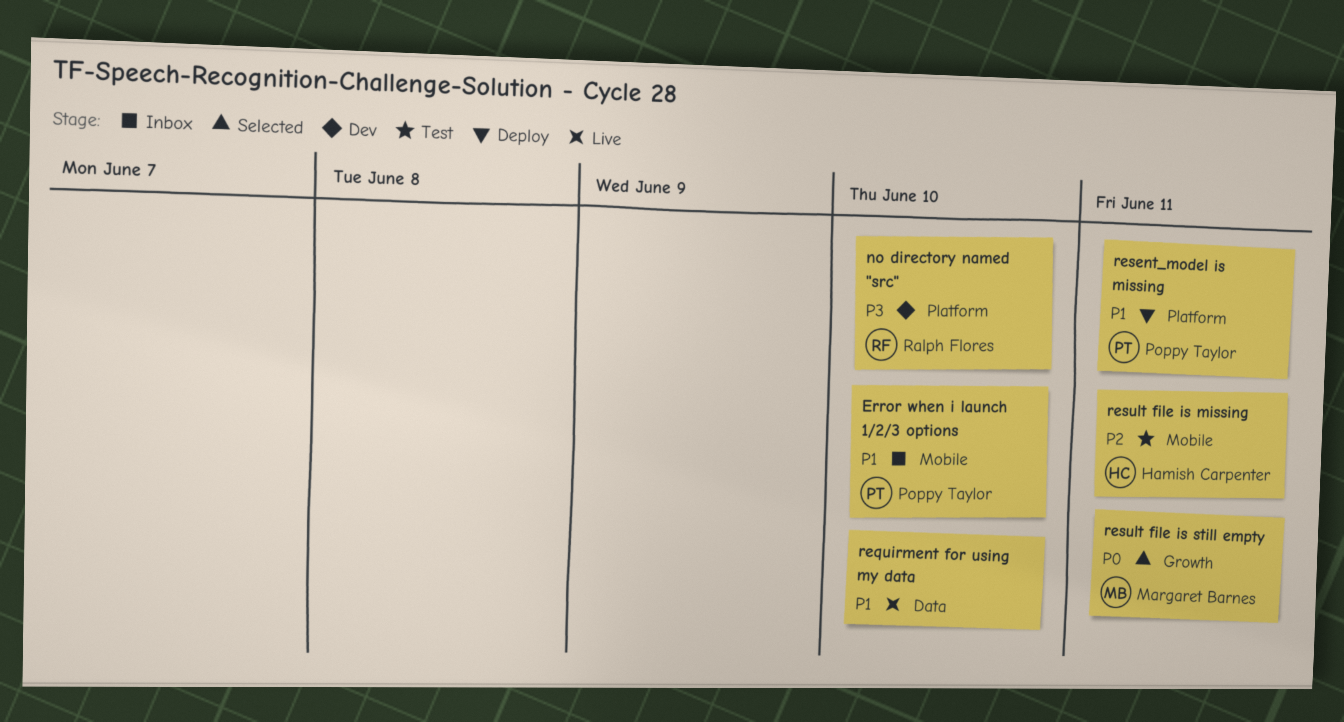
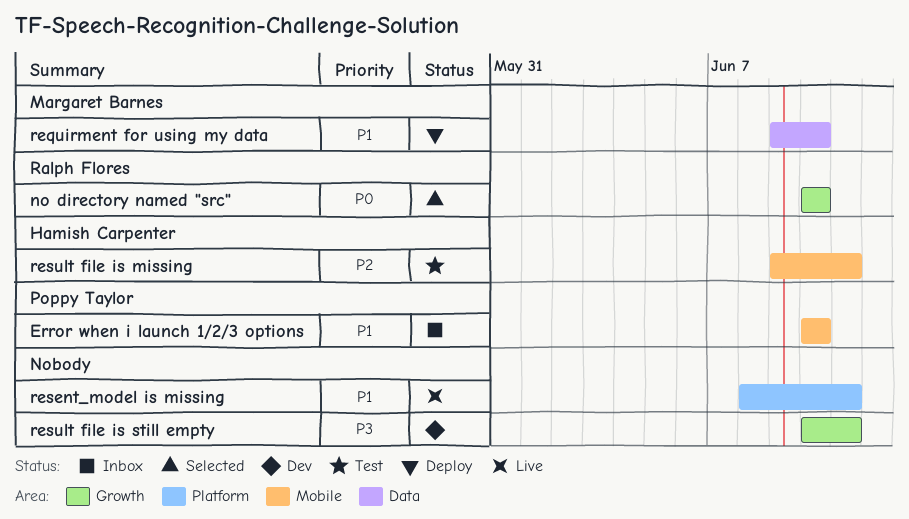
no directory named "src", status: Dev -> Selected
no directory named "src", priority: P3 -> P0
no directory named "src", label: Platform -> Growth
requirment for using my data, status: Live -> Deploy
requirment for using my data, owner: none -> Margaret Barnes
resent_model is missing, status: Deploy -> Live
resent_model is missing, owner: Poppy Taylor -> none
result file is still empty, status: Selected -> Dev
result file is still empty, owner: Margaret Barnes -> none
result file is still empty, priority: P0 -> P3

